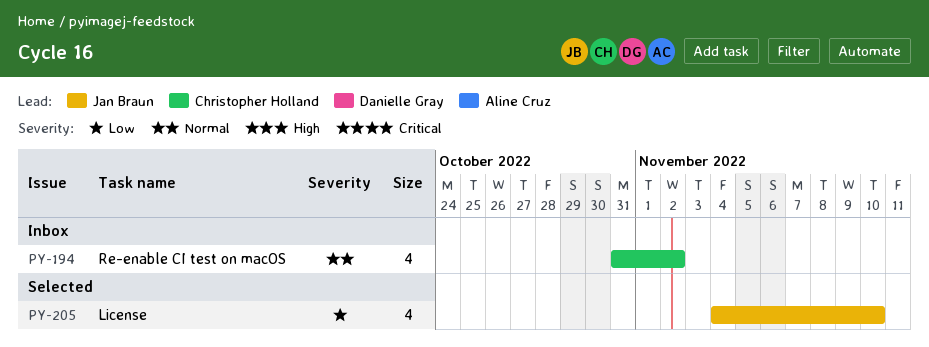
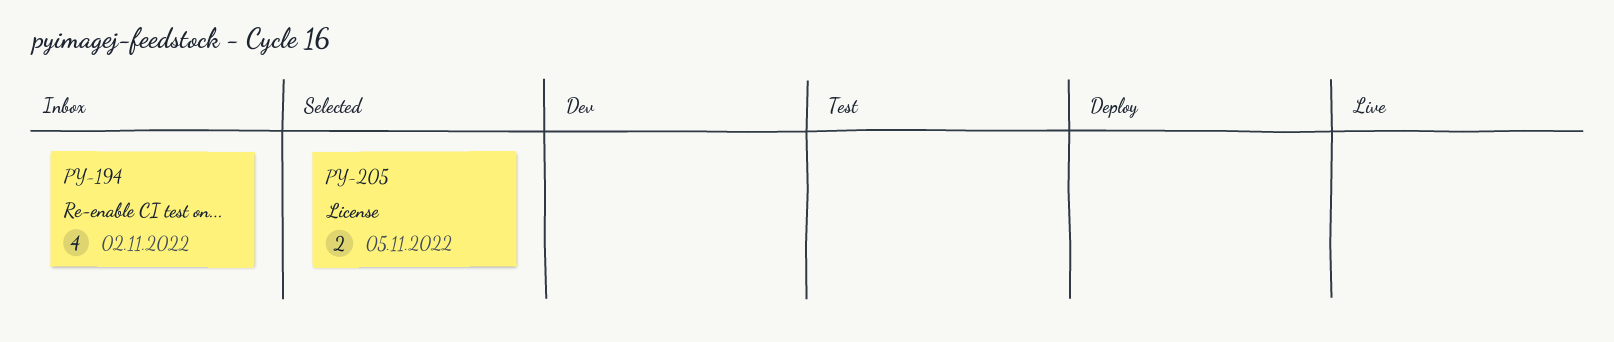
PY-205, estimate: 4 -> 2
PY-205, due: Nov 10 -> Nov 5

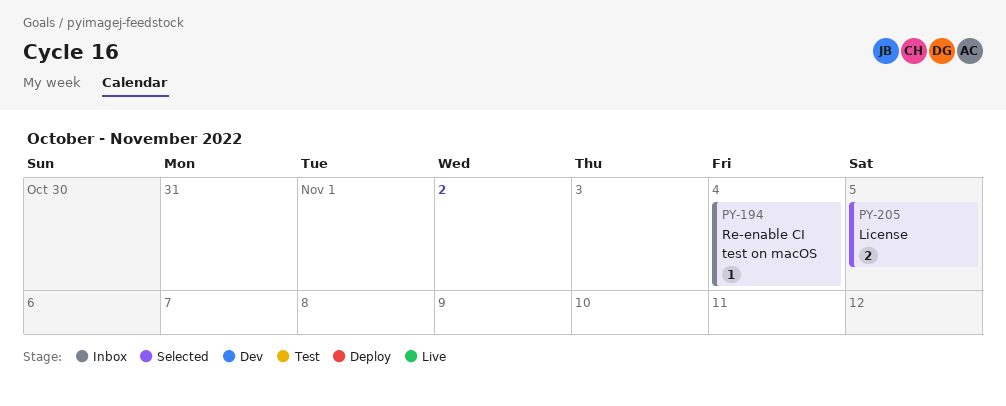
PY-194, estimate: 4 -> 1
PY-194, due: Nov 2 -> Nov 4

